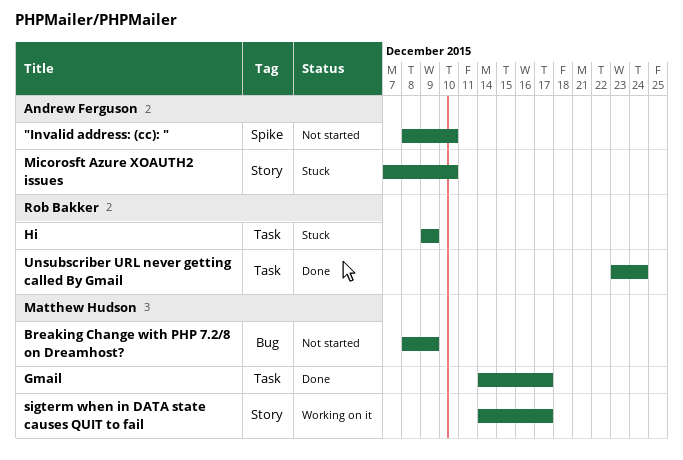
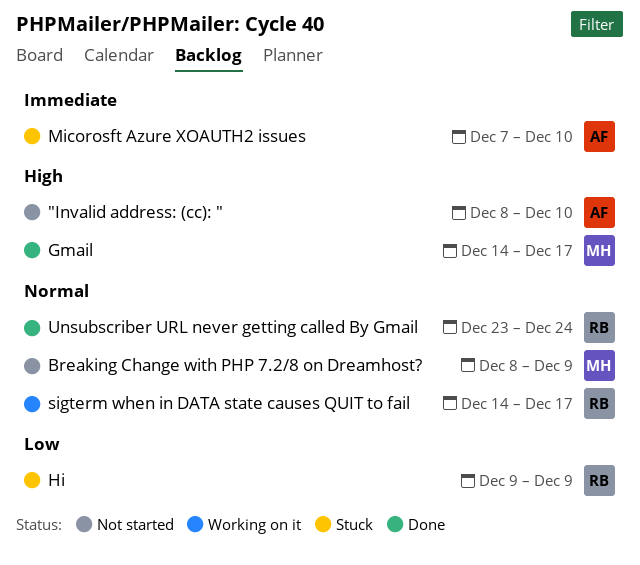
sigterm when in DATA state causes QUIT to fail, owner: Matthew Hudson -> Rob Bakker

